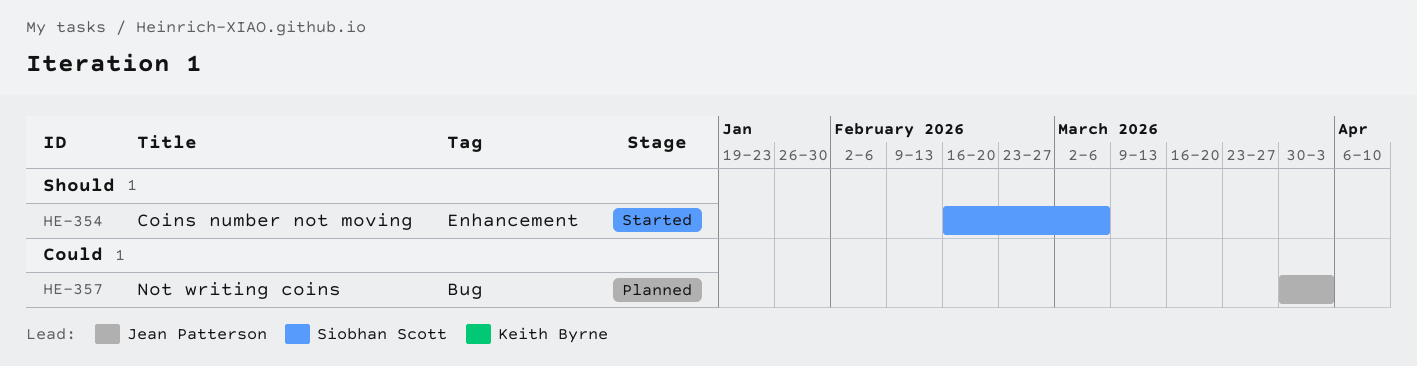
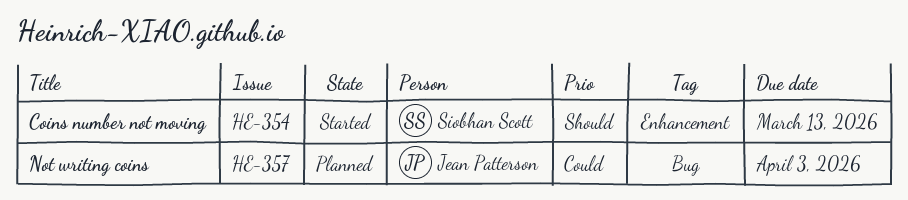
HE-354, due: Mar 6 -> Mar 13

